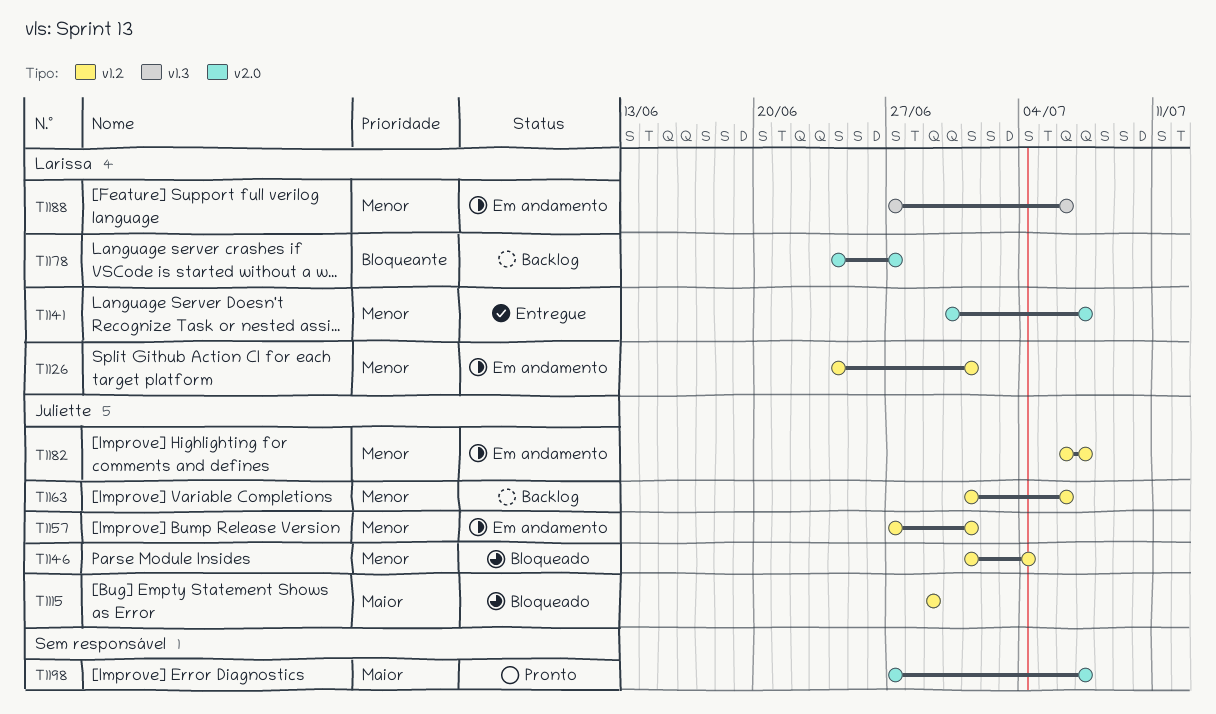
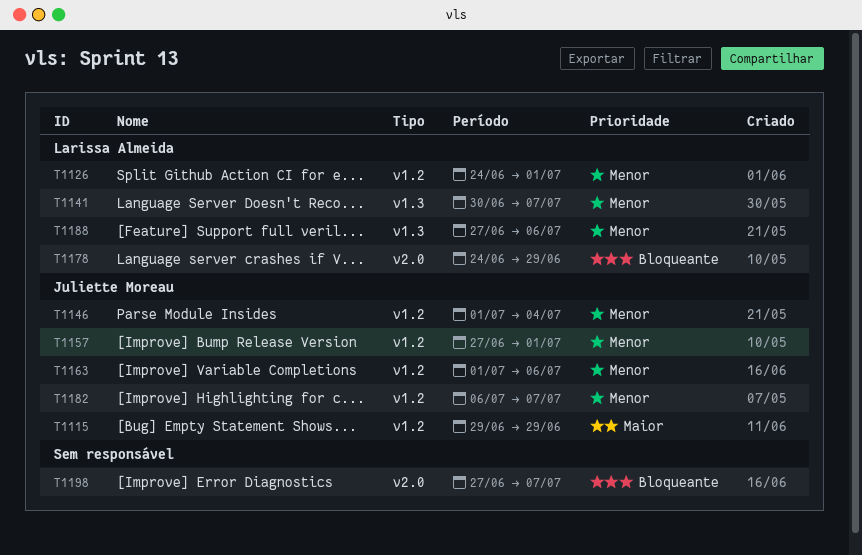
T1141, label: v2.0 -> v1.3
T1178, due: Jun 27 -> Jun 29
T1198, priority: Maior -> Bloqueante

